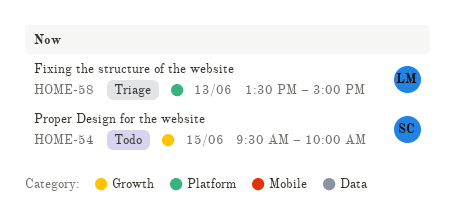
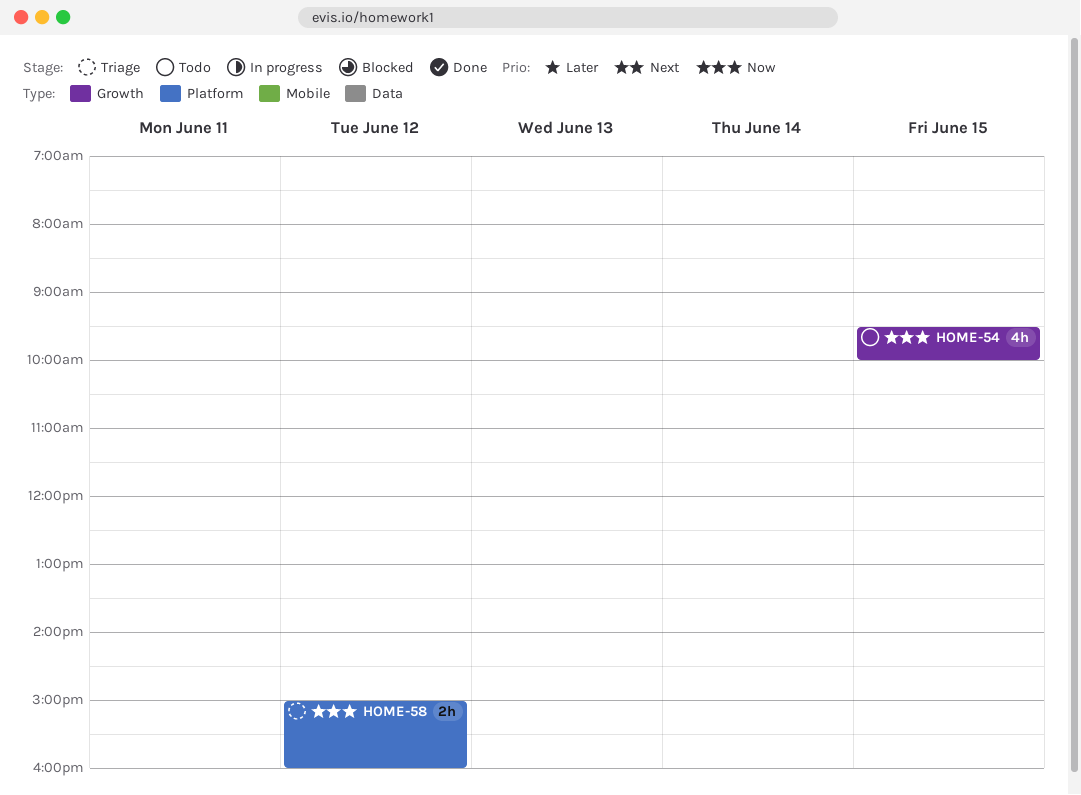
HOME-58, day: Jun 13 -> Jun 12
HOME-58, begins: 13:30 -> 15:00
HOME-58, ends: 15:00 -> 16:00

